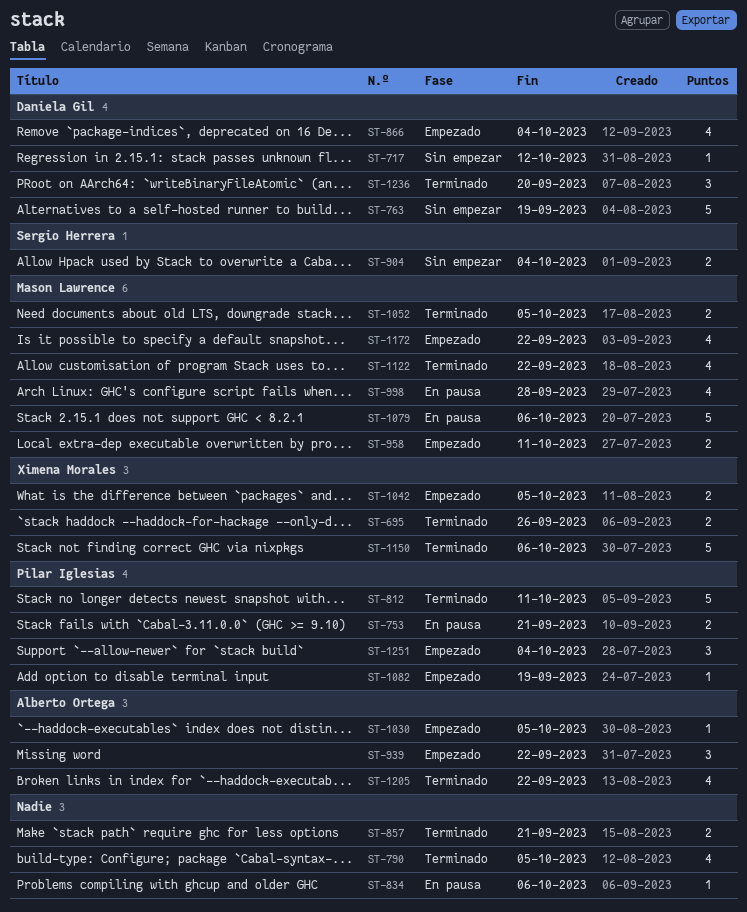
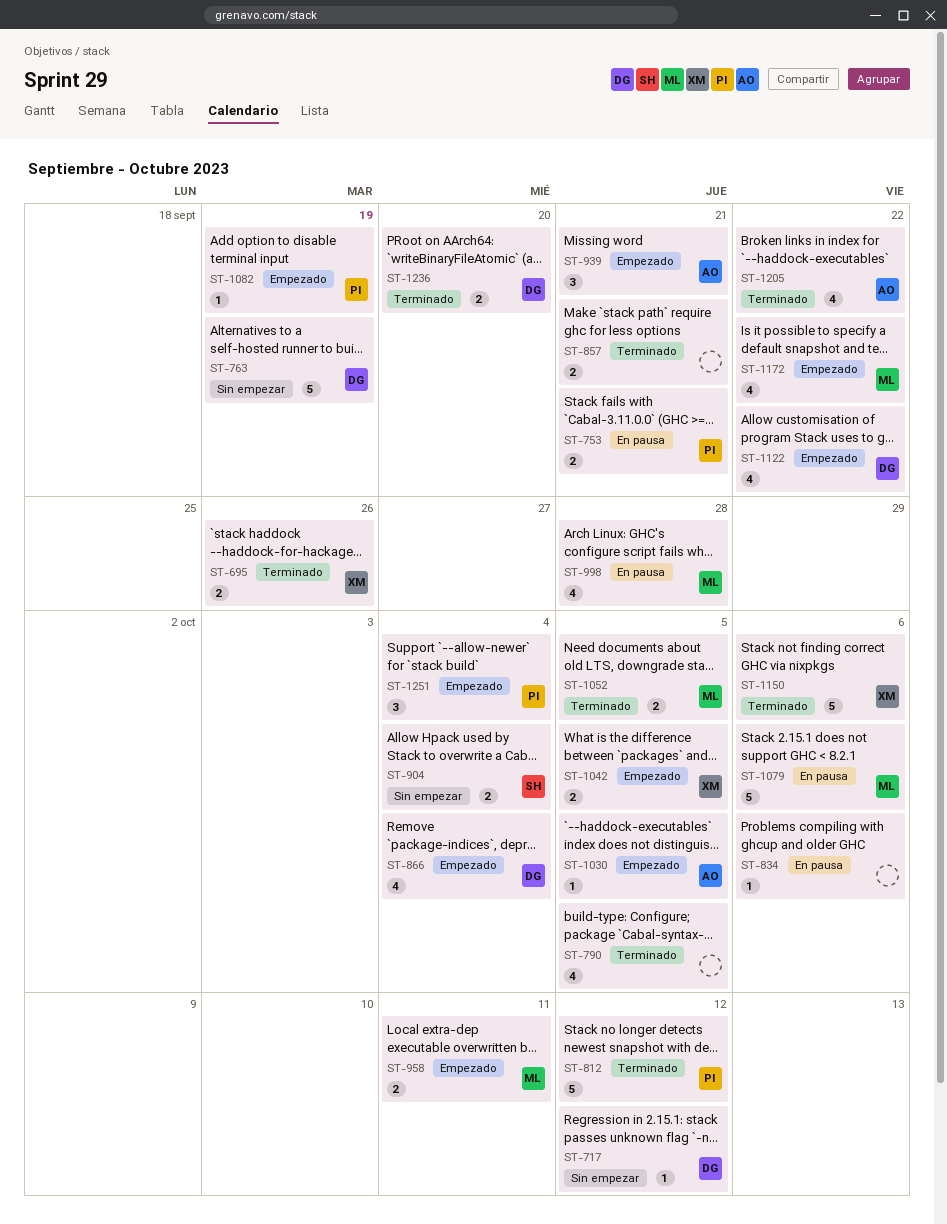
ST-812, due: Oct 11 -> Oct 12
ST-939, due: Sep 22 -> Sep 21
ST-1122, status: Terminado -> Empezado
ST-1122, owner: Mason Lawrence -> Daniela Gil
ST-1236, estimate: 3 -> 2

